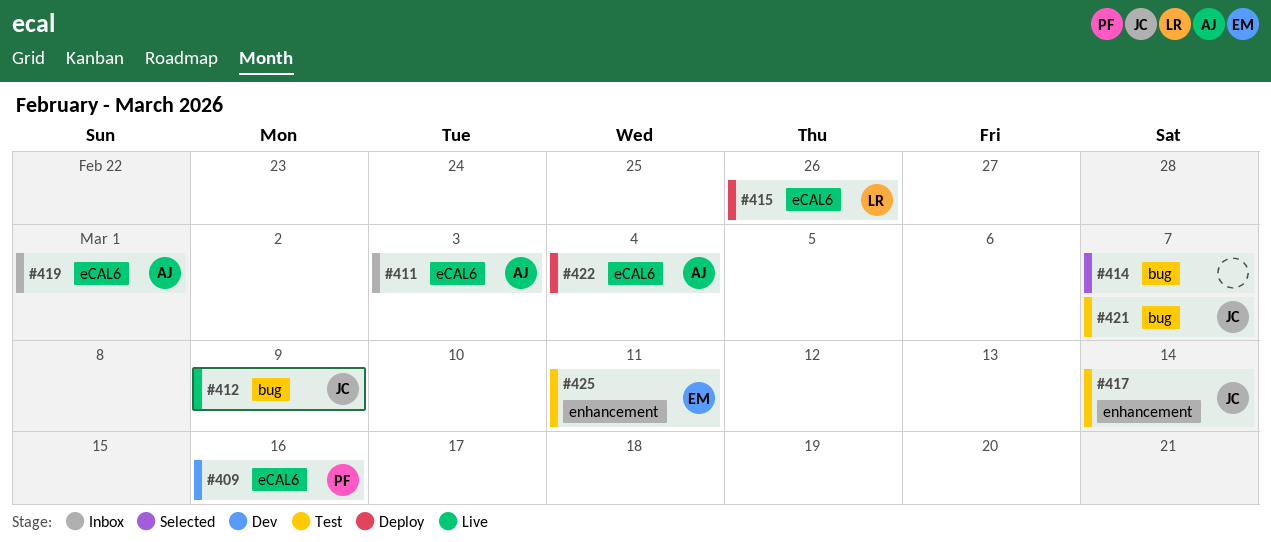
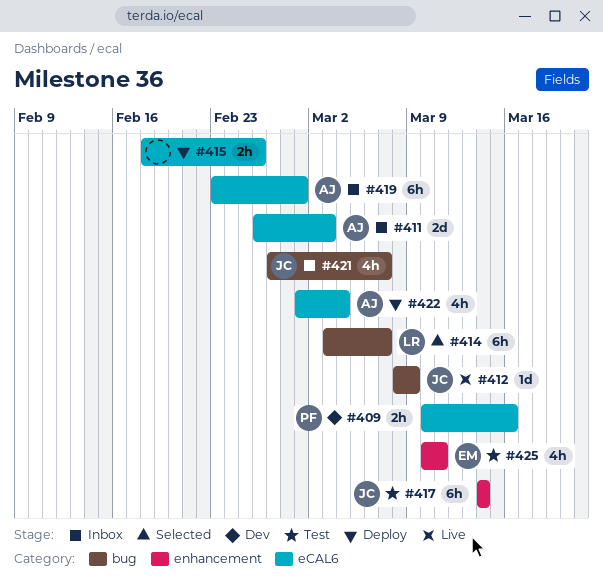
#414, owner: none -> LR
#415, owner: LR -> none
#421, status: Test -> Inbox

